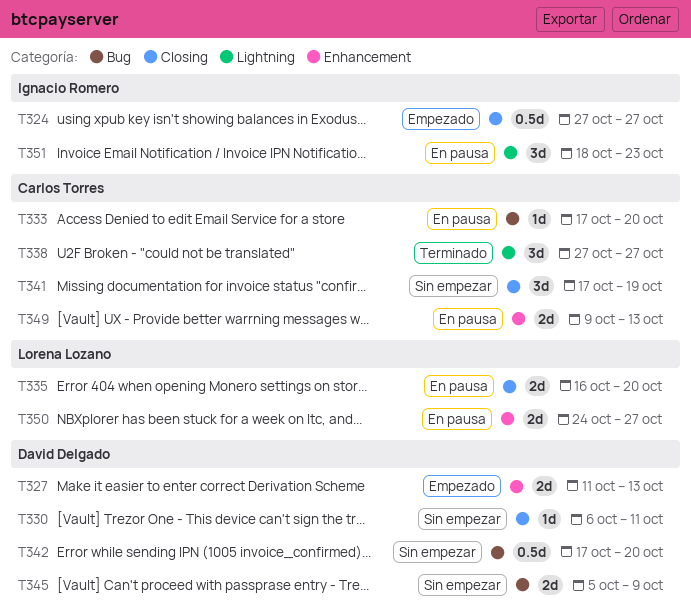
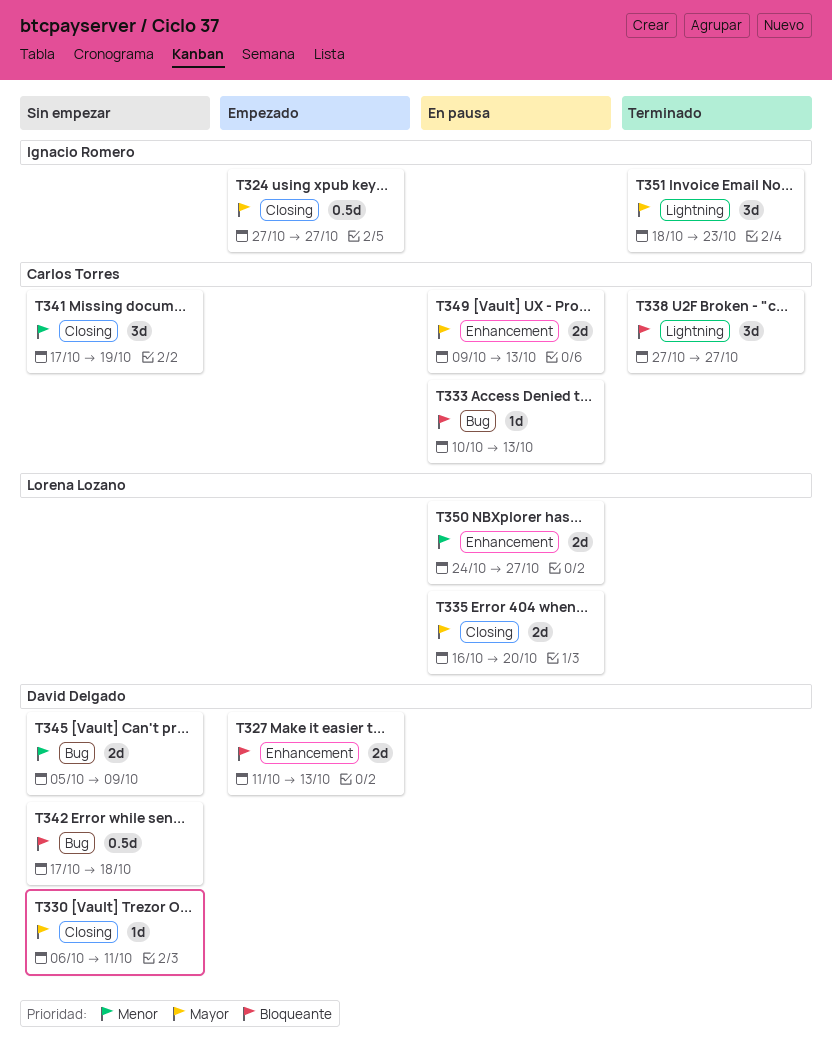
T333, start: Oct 17 -> Oct 10
T333, due: Oct 20 -> Oct 13
T342, due: Oct 20 -> Oct 18
T351, status: En pausa -> Terminado

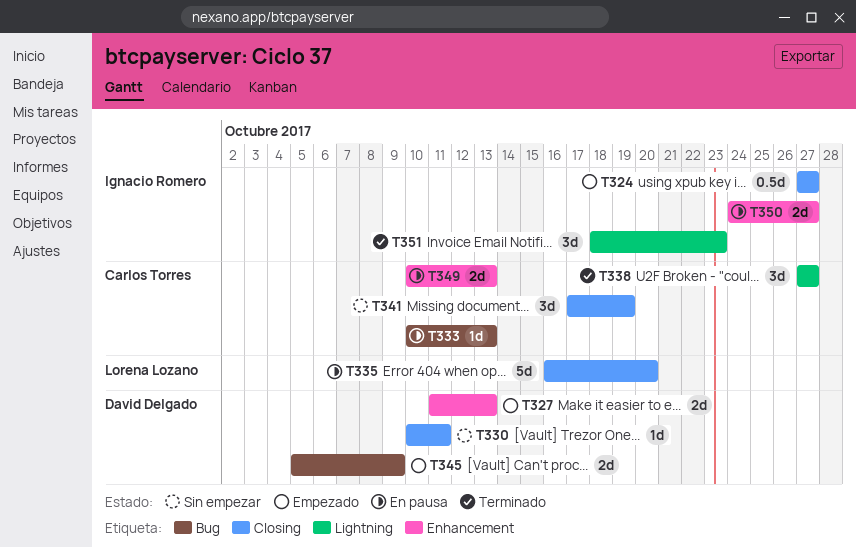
T330, start: Oct 6 -> Oct 10
T335, estimate: 2d -> 5d
T342: present -> none
T345, status: Sin empezar -> Empezado
T349, start: Oct 9 -> Oct 10
T350, owner: Lorena Lozano -> Ignacio Romero

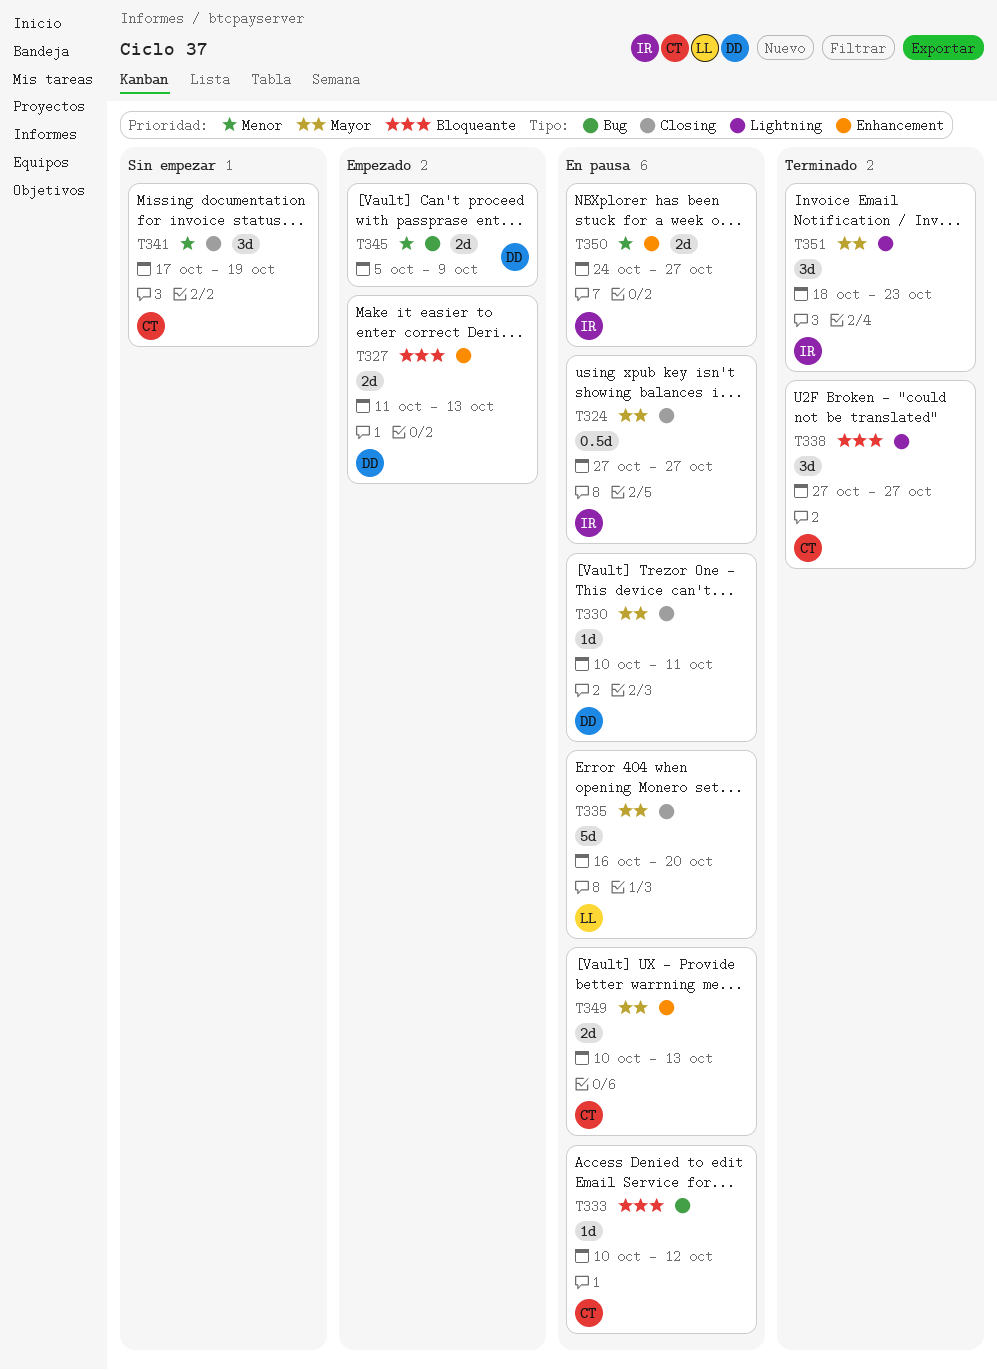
T324, status: Empezado -> En pausa
T330, status: Sin empezar -> En pausa
T333, due: Oct 13 -> Oct 12

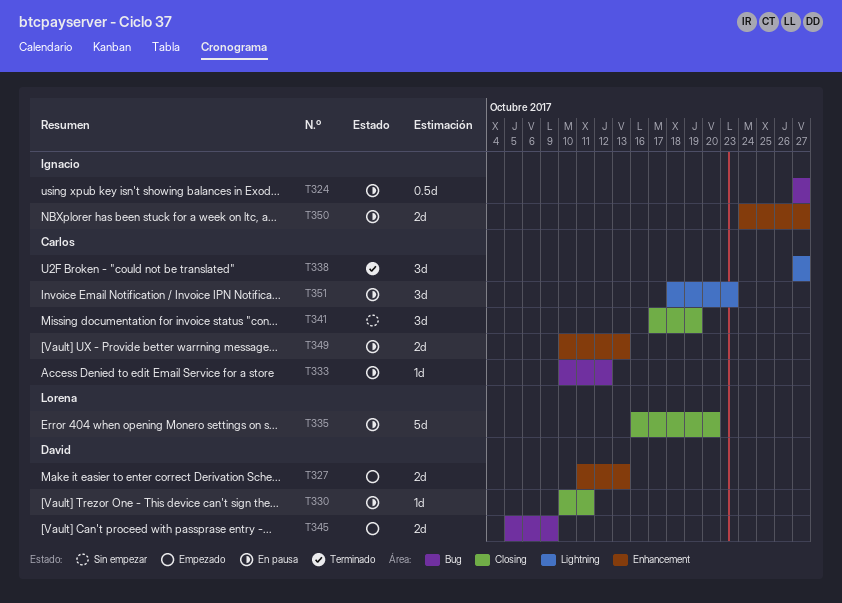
T324, label: Closing -> Bug
T351, status: Terminado -> En pausa
T351, owner: Ignacio -> Carlos

